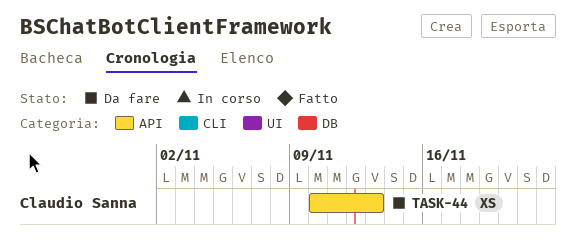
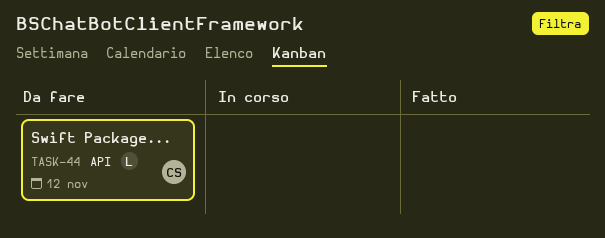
TASK-44, estimate: XS -> L
TASK-44, due: Nov 13 -> Nov 12

